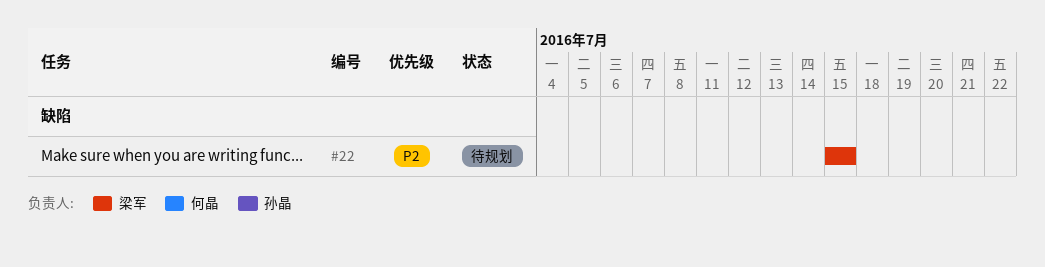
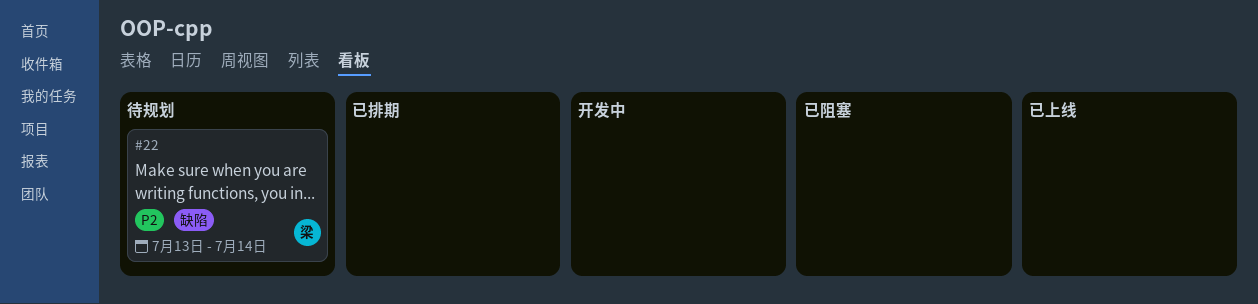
#22, start: Jul 15 -> Jul 13
#22, due: Jul 15 -> Jul 14

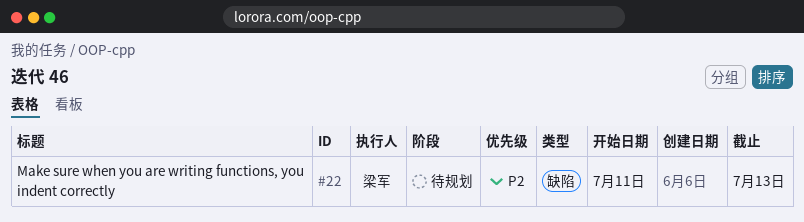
#22, start: Jul 13 -> Jul 11
#22, due: Jul 14 -> Jul 13

